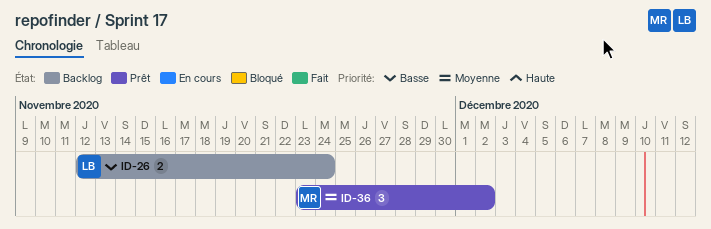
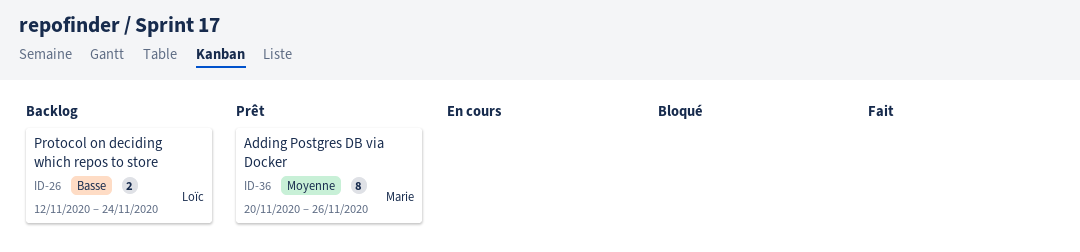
ID-36, estimate: 3 -> 8
ID-36, start: Nov 23 -> Nov 20
ID-36, due: Dec 2 -> Nov 26

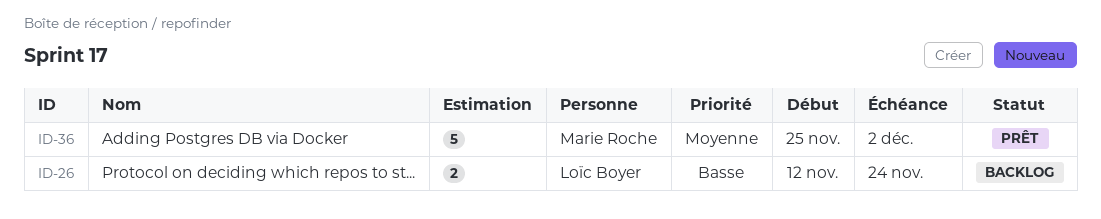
ID-36, estimate: 8 -> 5
ID-36, start: Nov 20 -> Nov 25
ID-36, due: Nov 26 -> Dec 2

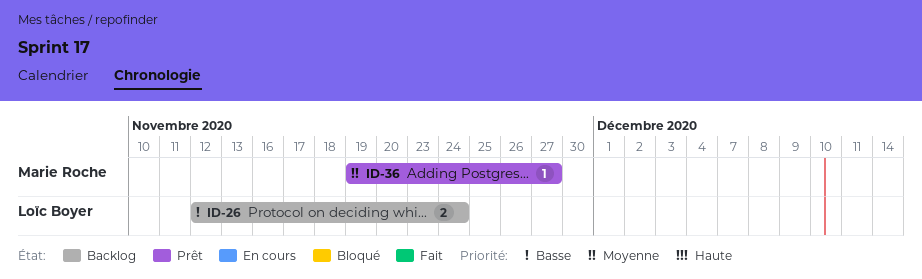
ID-36, estimate: 5 -> 1
ID-36, start: Nov 25 -> Nov 19
ID-36, due: Dec 2 -> Nov 27

